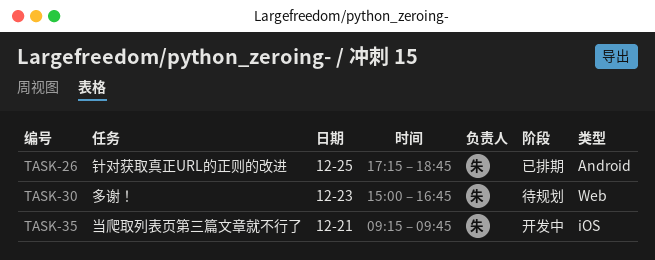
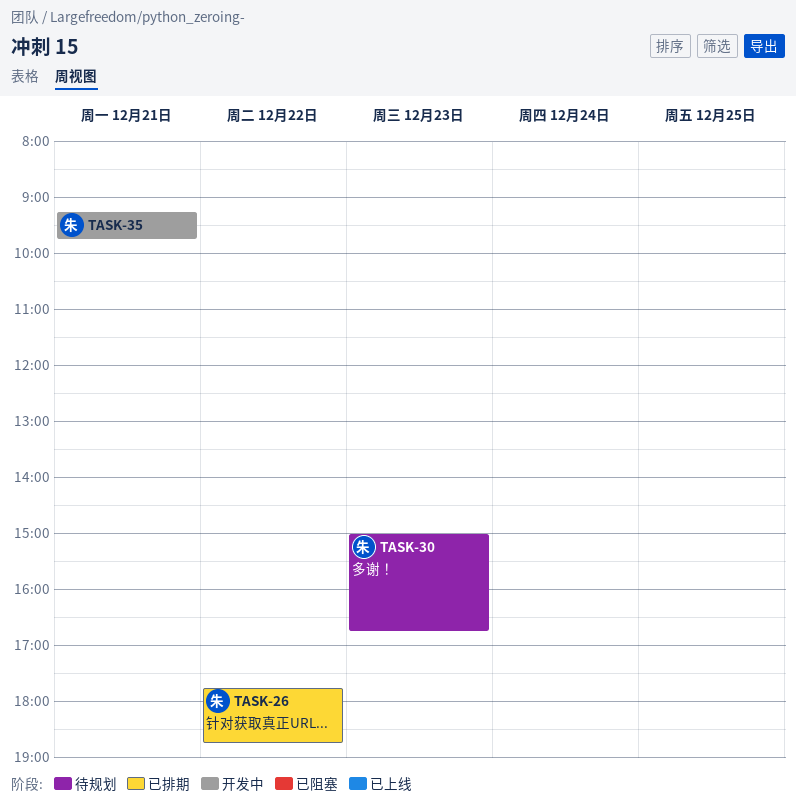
TASK-26, day: Dec 25 -> Dec 22
TASK-26, begins: 17:15 -> 17:45

